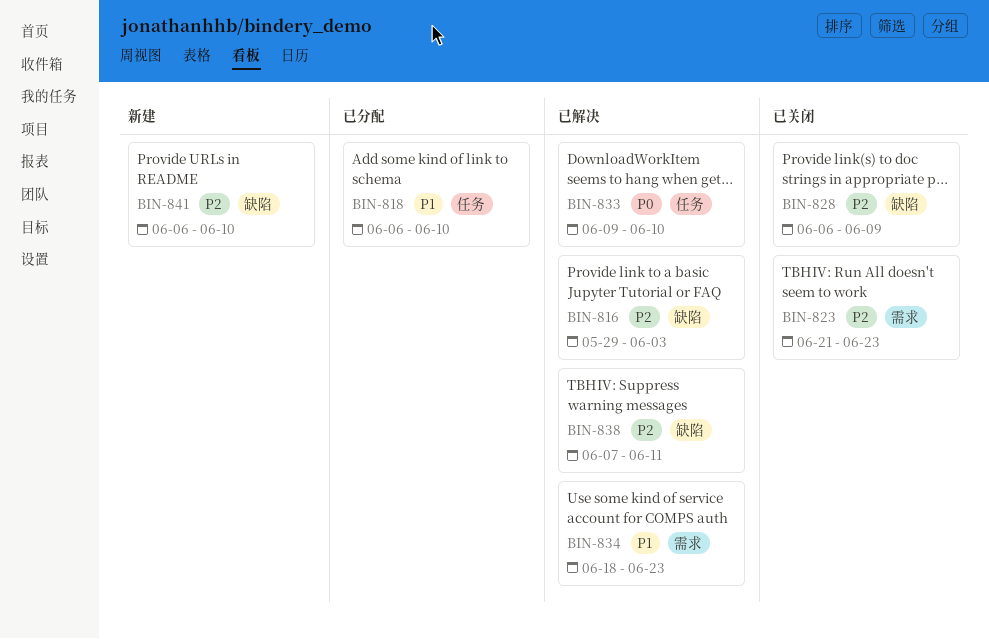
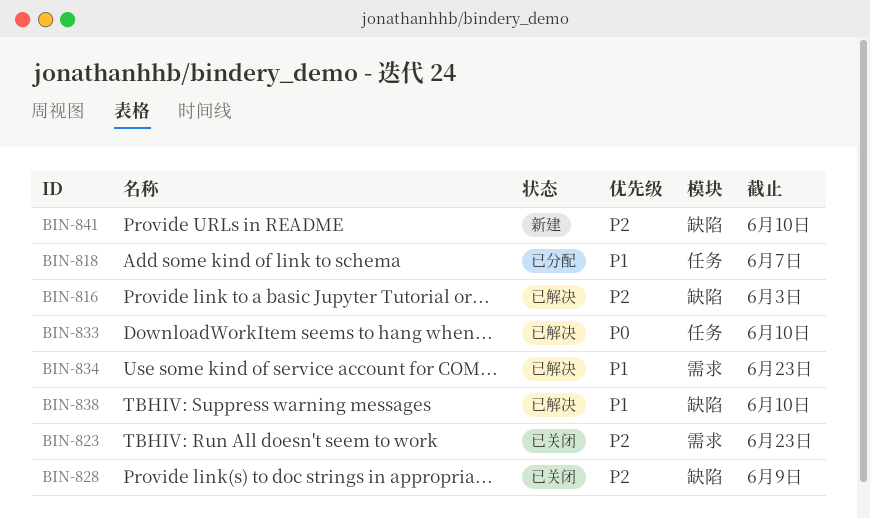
BIN-818, due: Jun 10 -> Jun 7
BIN-838, priority: P2 -> P1
BIN-838, due: Jun 11 -> Jun 10

